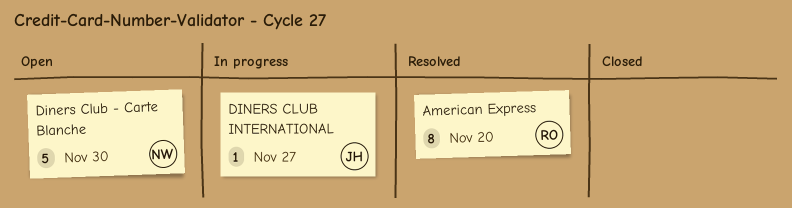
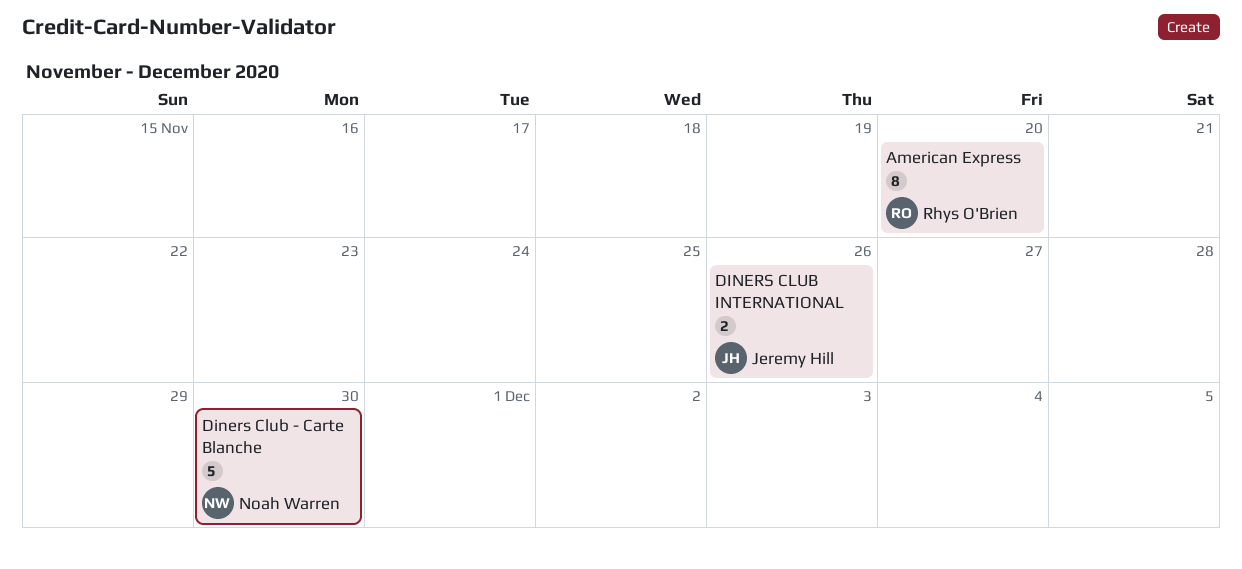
DINERS CLUB INTERNATIONAL, estimate: 1 -> 2
DINERS CLUB INTERNATIONAL, due: Nov 27 -> Nov 26

